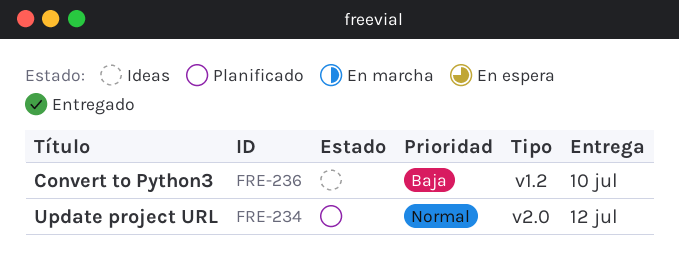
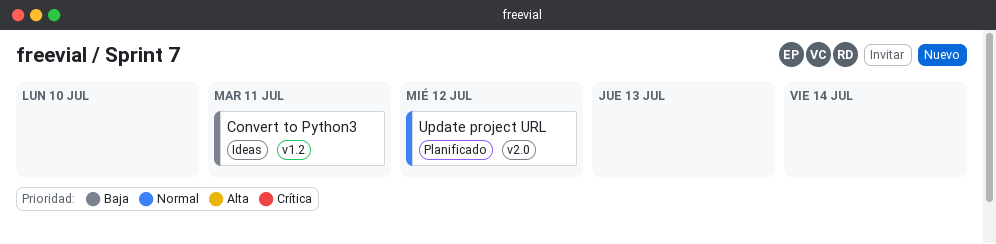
Convert to Python3, due: Jul 10 -> Jul 11

